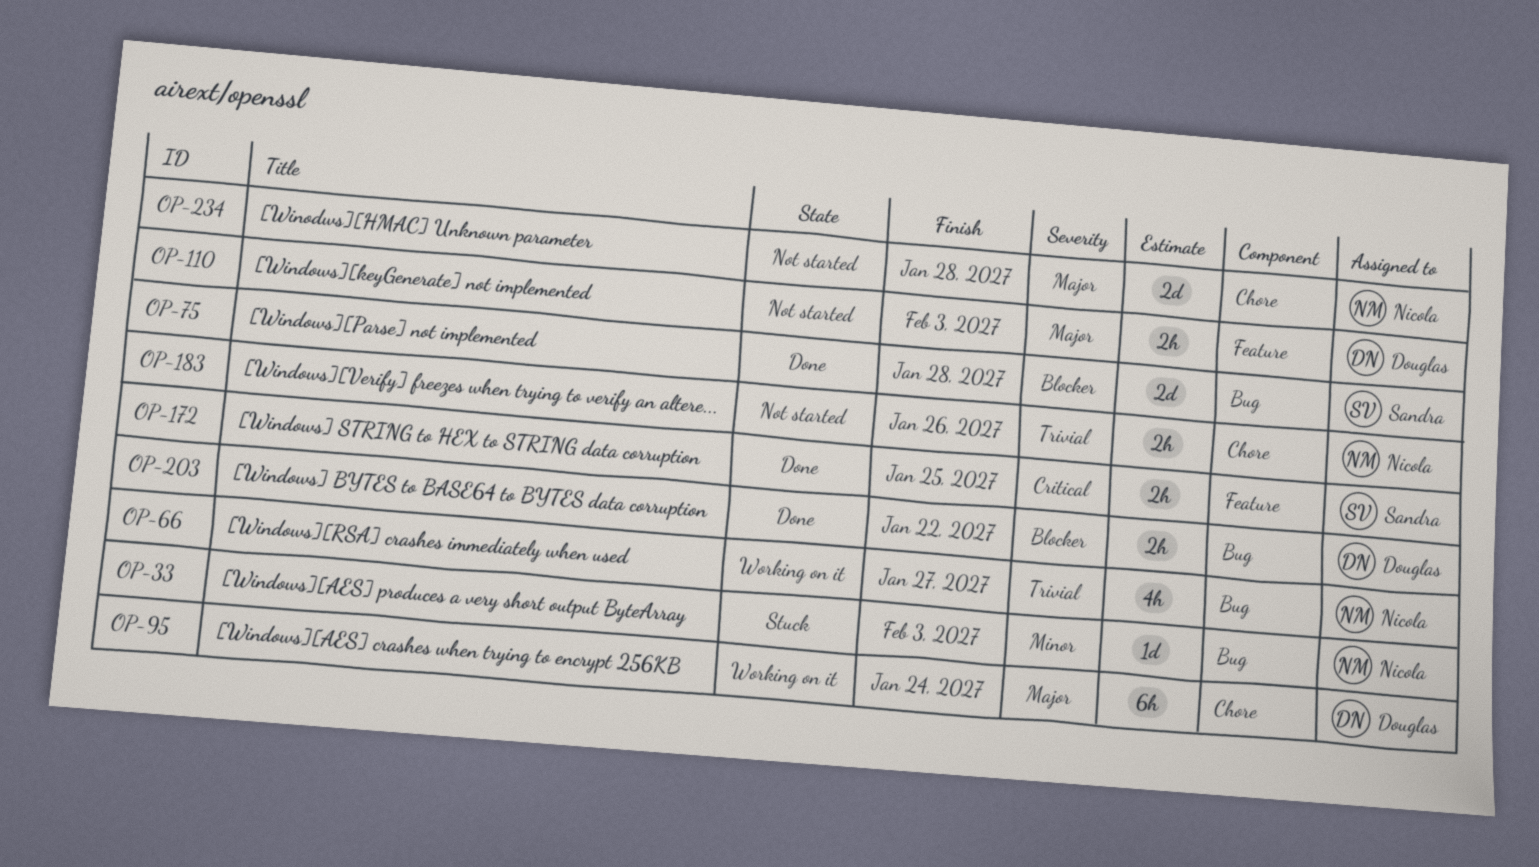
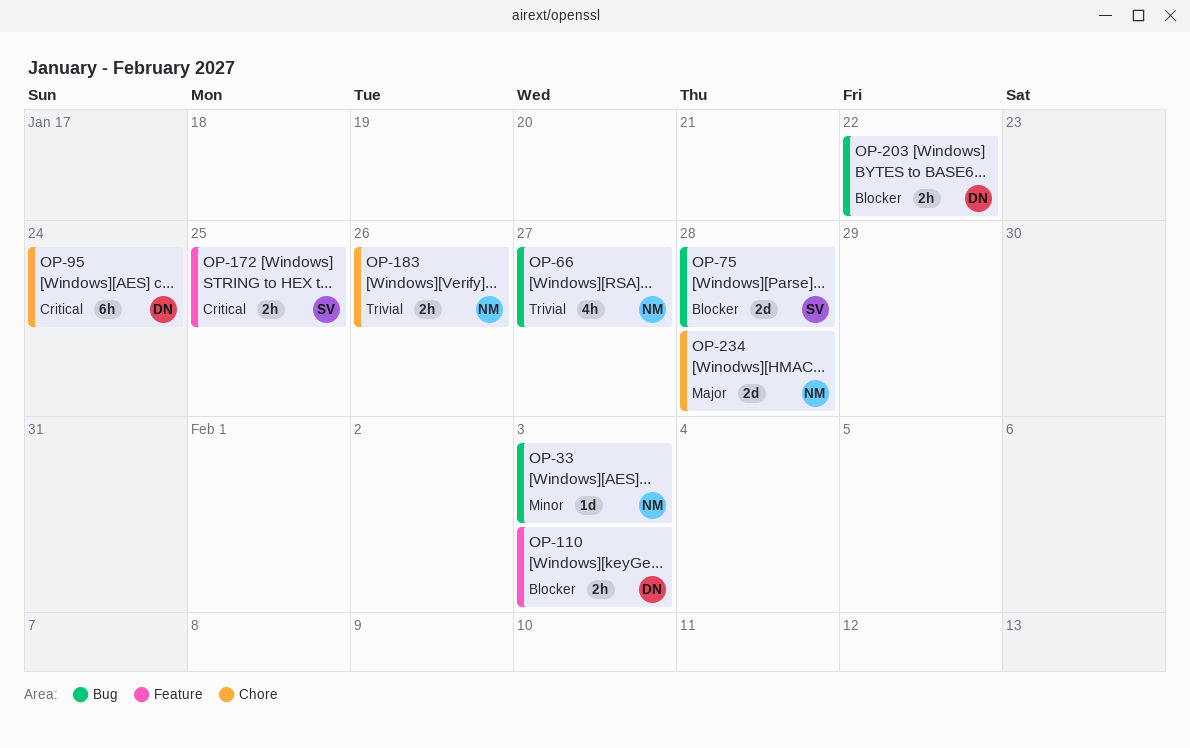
OP-95, priority: Major -> Critical
OP-110, priority: Major -> Blocker

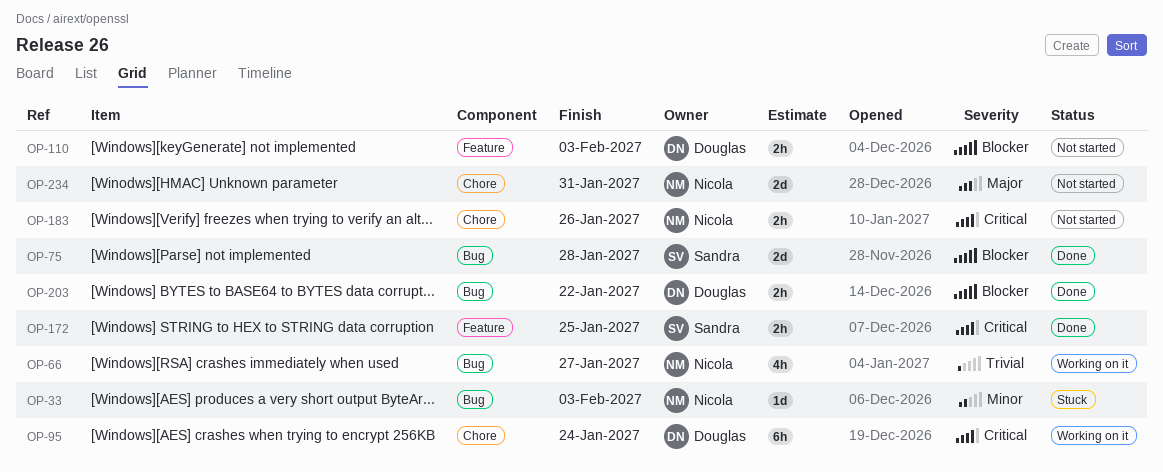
OP-183, priority: Trivial -> Critical
OP-234, due: Jan 28 -> Jan 31

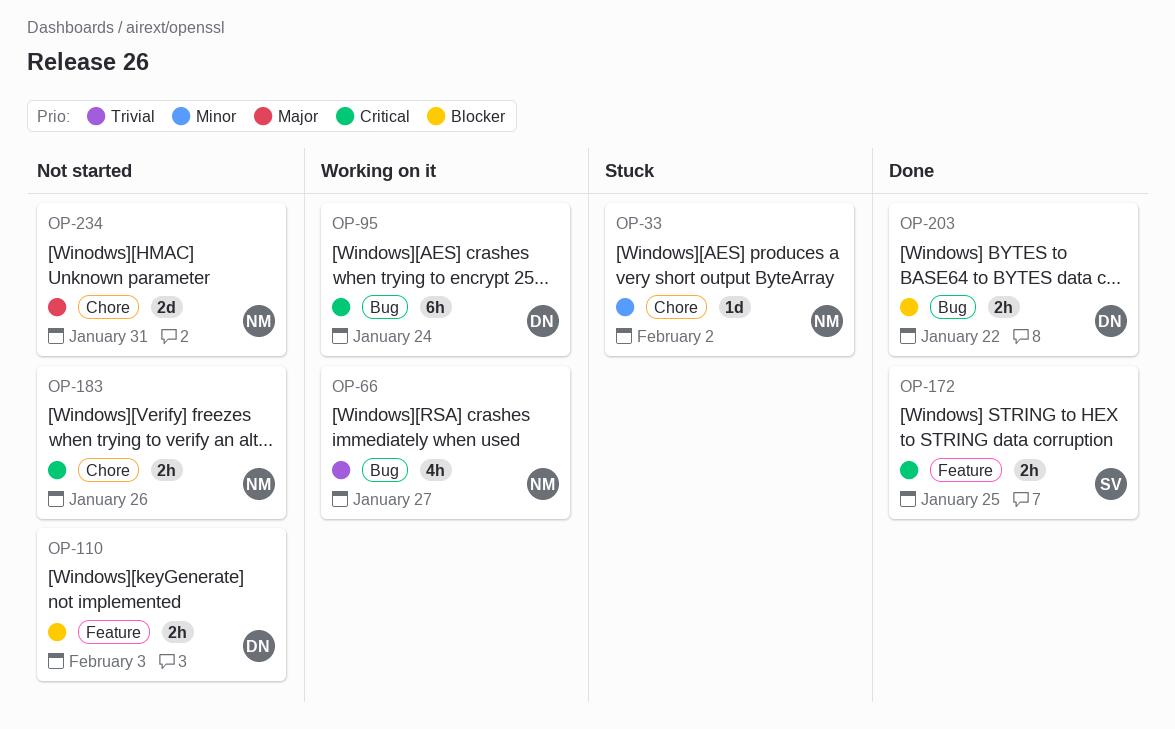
OP-33, label: Bug -> Chore
OP-33, due: Feb 3 -> Feb 2
OP-75: present -> none
OP-95, label: Chore -> Bug

